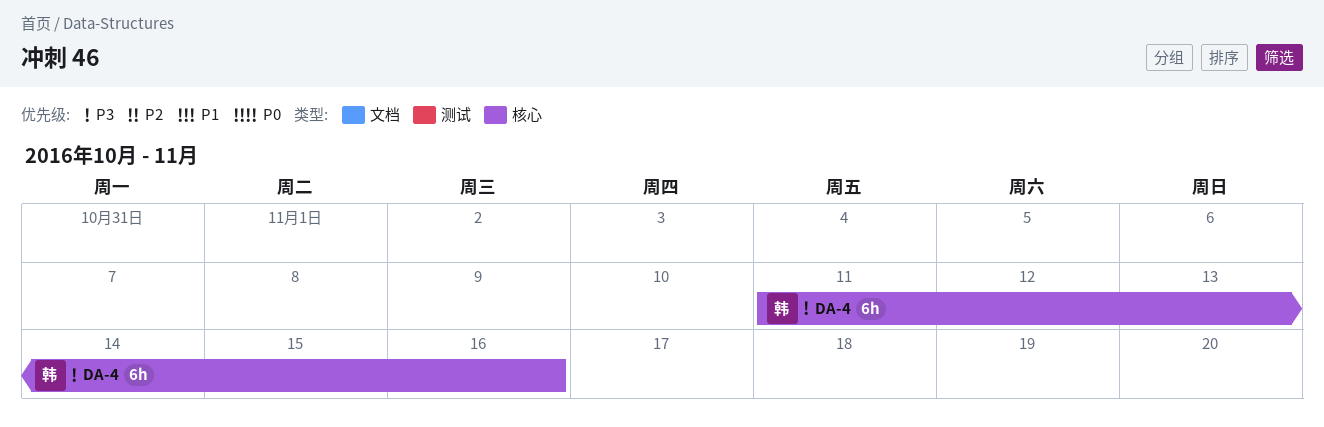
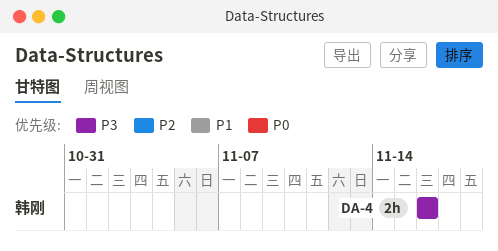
DA-4, estimate: 6h -> 2h
DA-4, start: Nov 11 -> Nov 16

